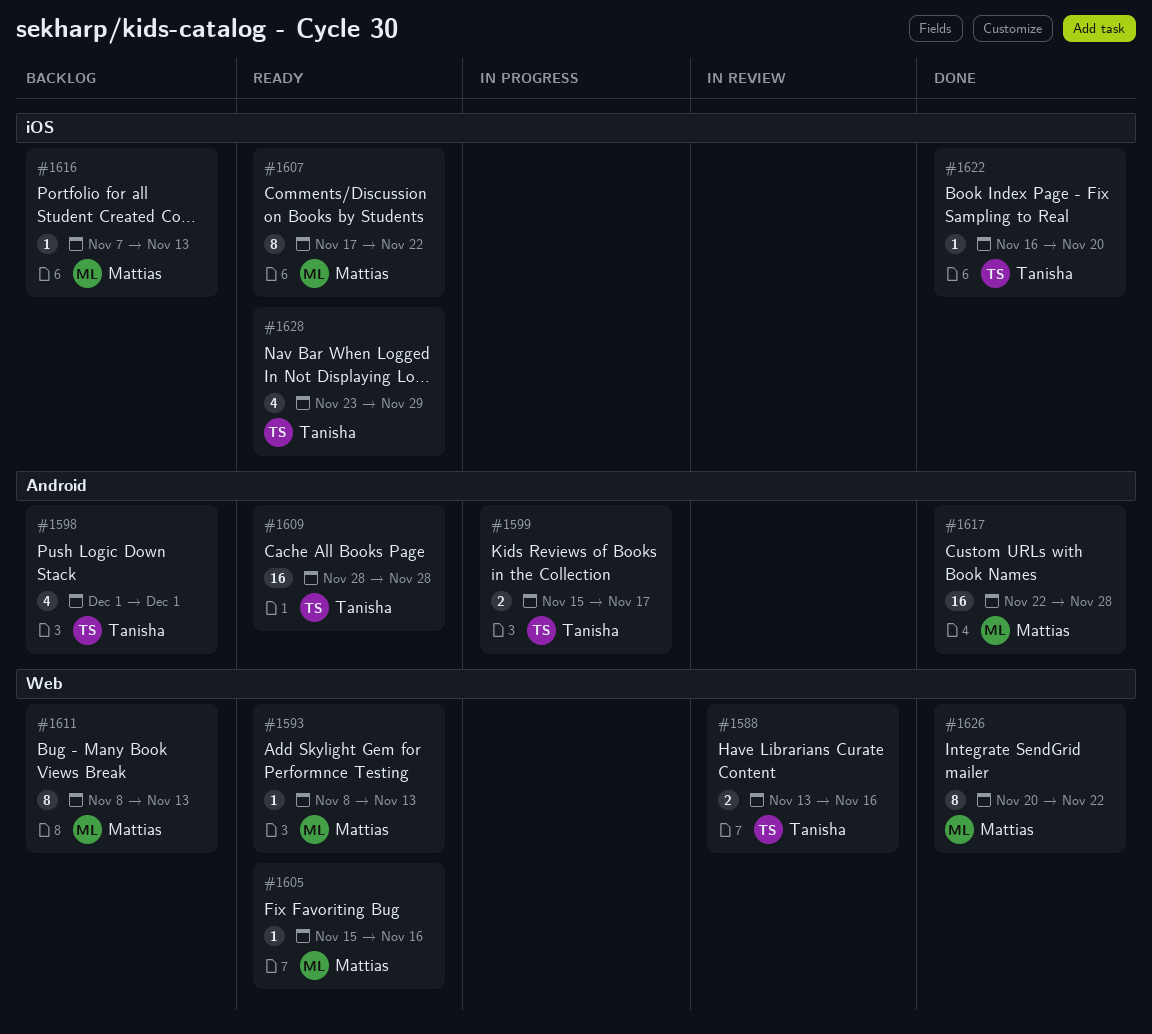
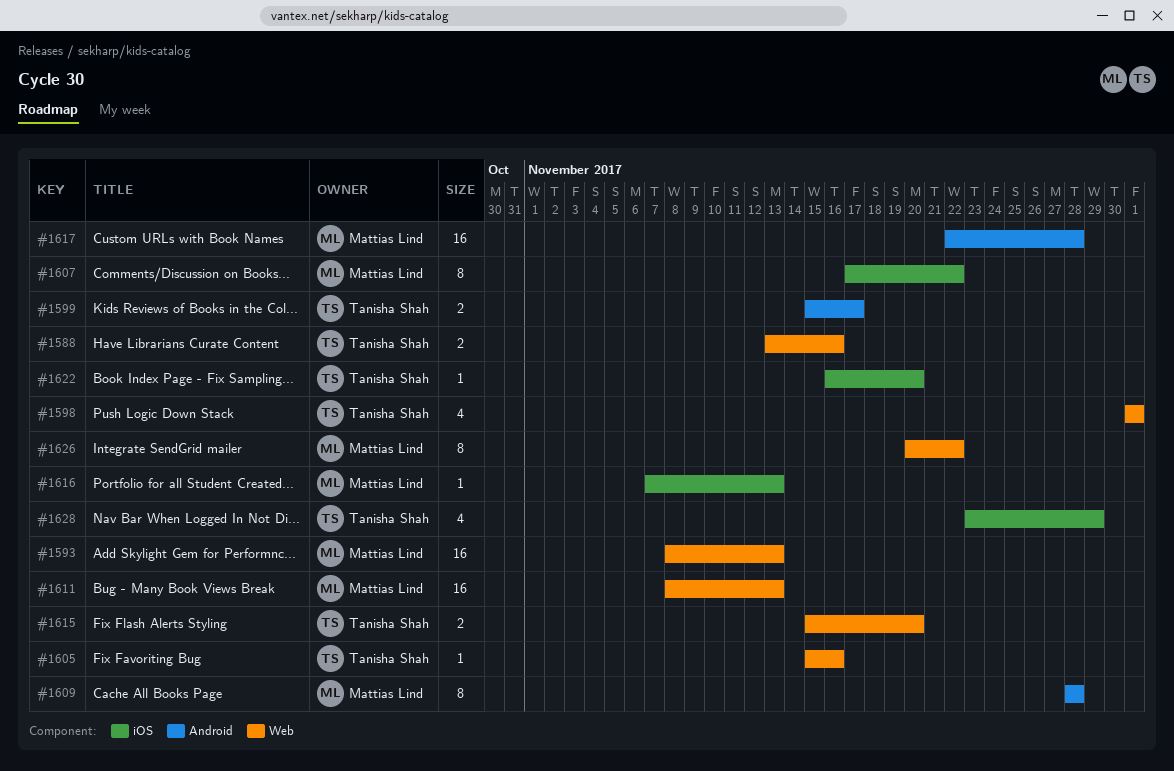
#1593, estimate: 1 -> 16
#1598, label: Android -> Web
#1605, owner: Mattias Lind -> Tanisha Shah
#1609, owner: Tanisha Shah -> Mattias Lind
#1609, estimate: 16 -> 8
#1611, estimate: 8 -> 16
#1615: none -> present

